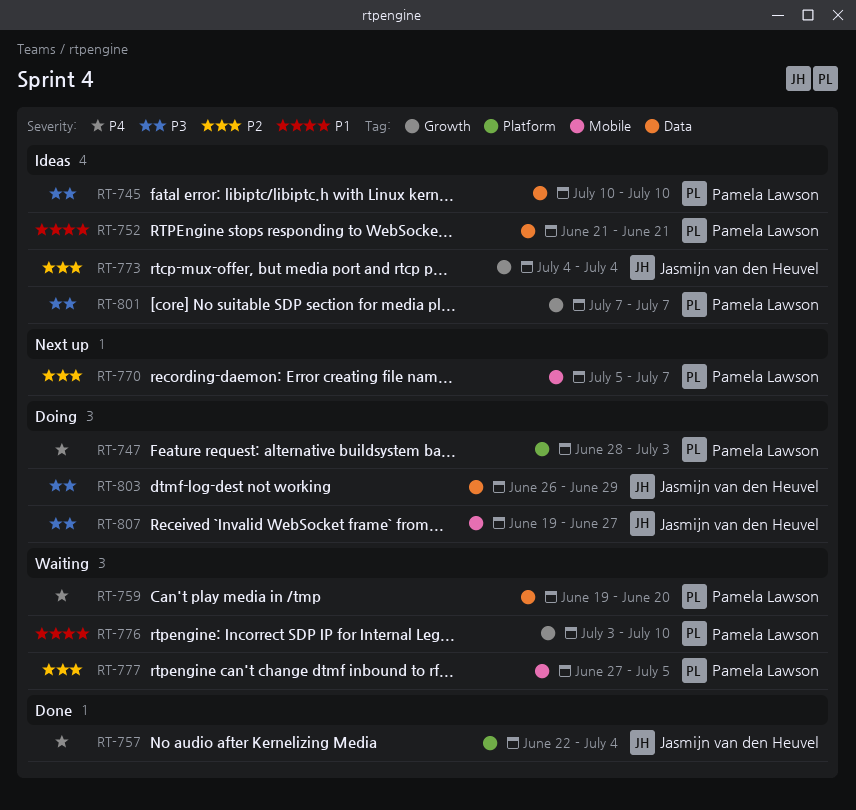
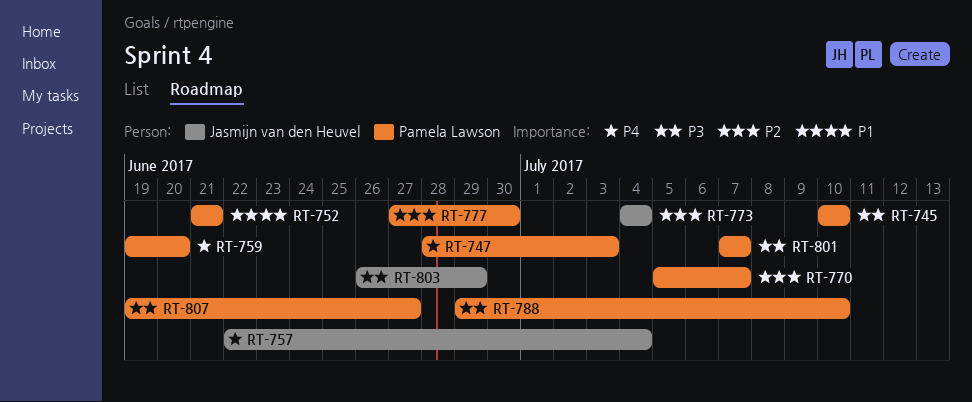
RT-776: present -> none
RT-777, due: Jul 5 -> Jun 30
RT-788: none -> present
RT-807, owner: Jasmijn van den Heuvel -> Pamela Lawson

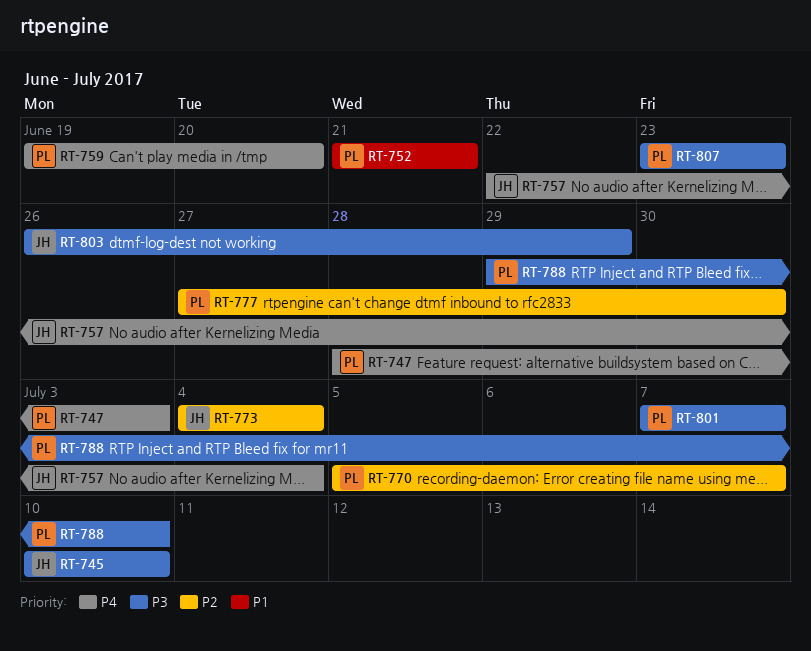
RT-745, owner: Pamela Lawson -> Jasmijn van den Heuvel
RT-807, start: Jun 19 -> Jun 23
RT-807, due: Jun 27 -> Jun 23

